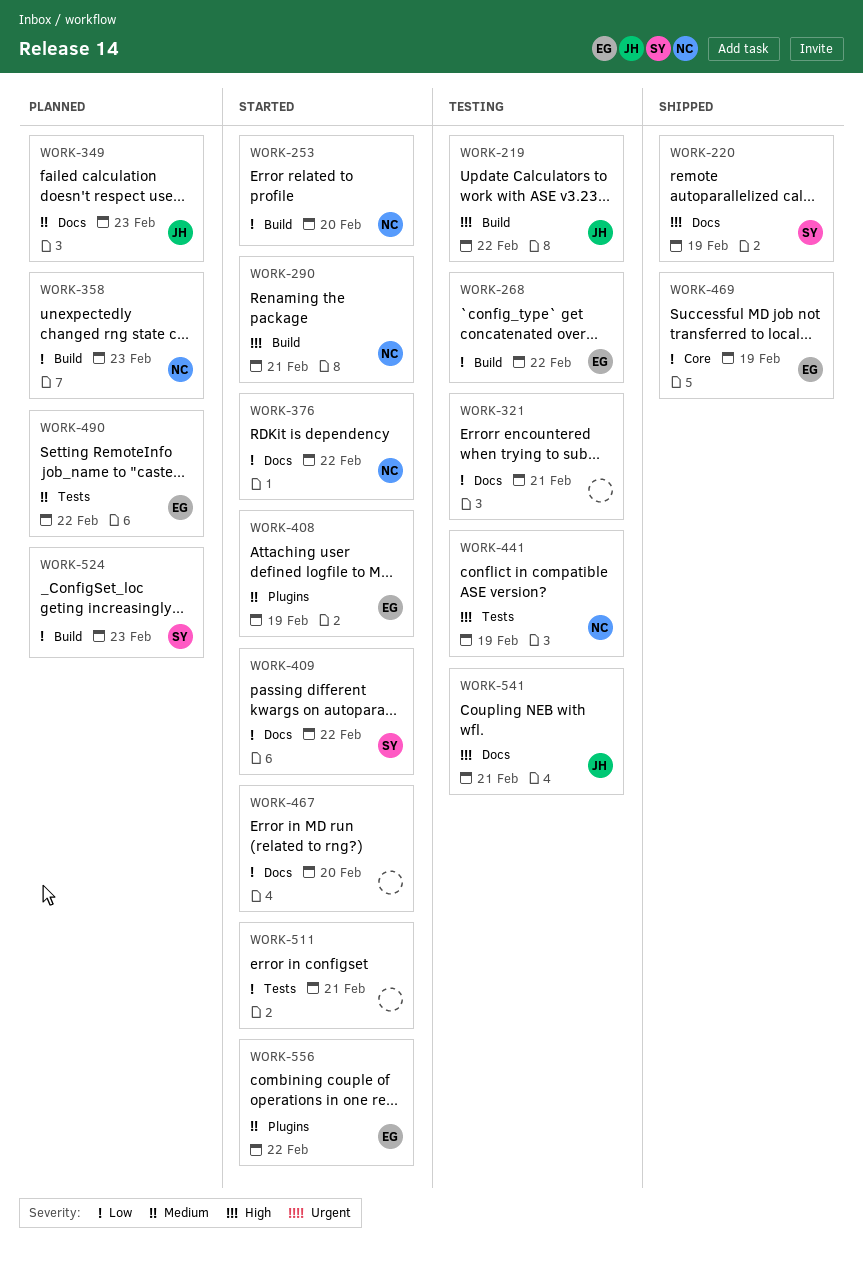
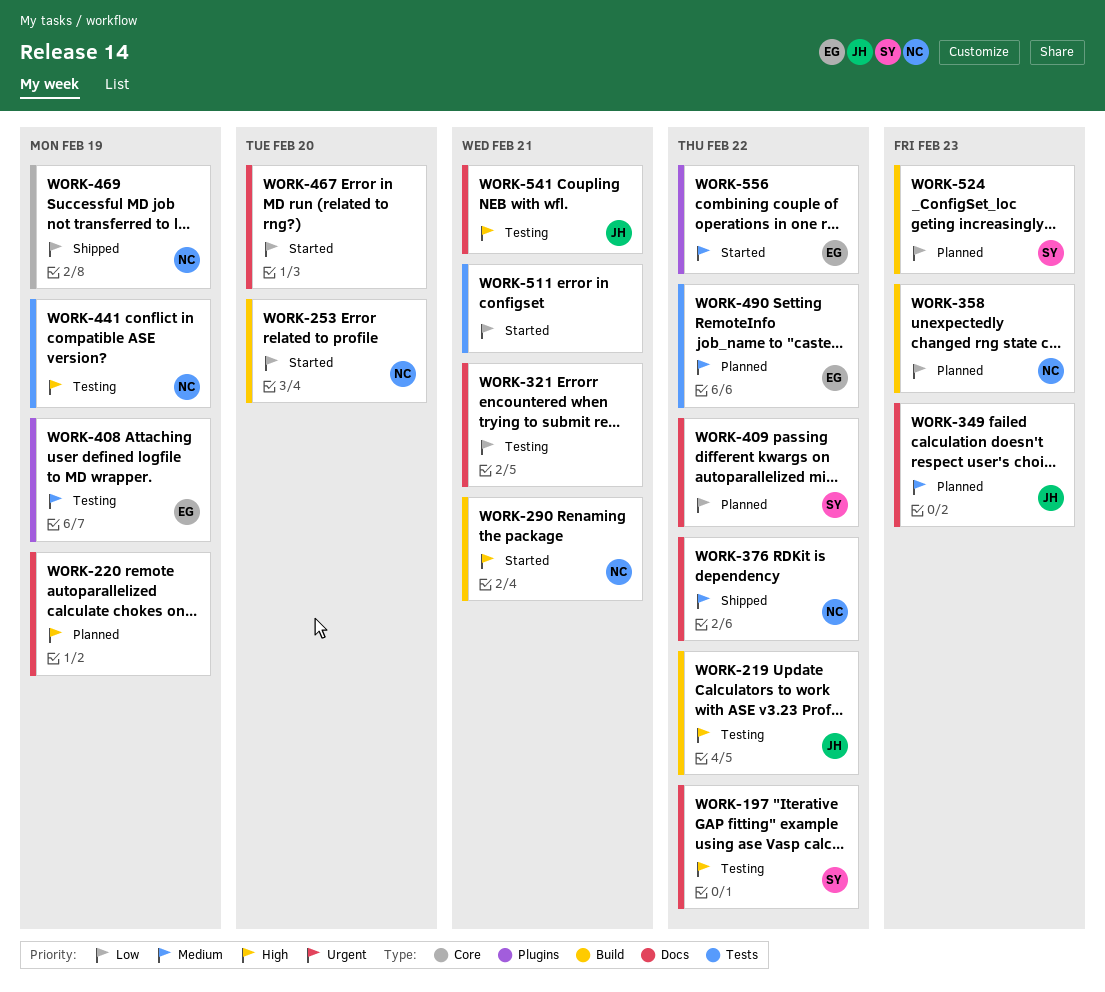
WORK-197: none -> present
WORK-220, status: Shipped -> Planned
WORK-220, owner: SY -> none
WORK-268: present -> none
WORK-376, status: Started -> Shipped
WORK-376, priority: Low -> Medium
WORK-408, status: Started -> Testing
WORK-409, status: Started -> Planned
WORK-469, owner: EG -> NC

